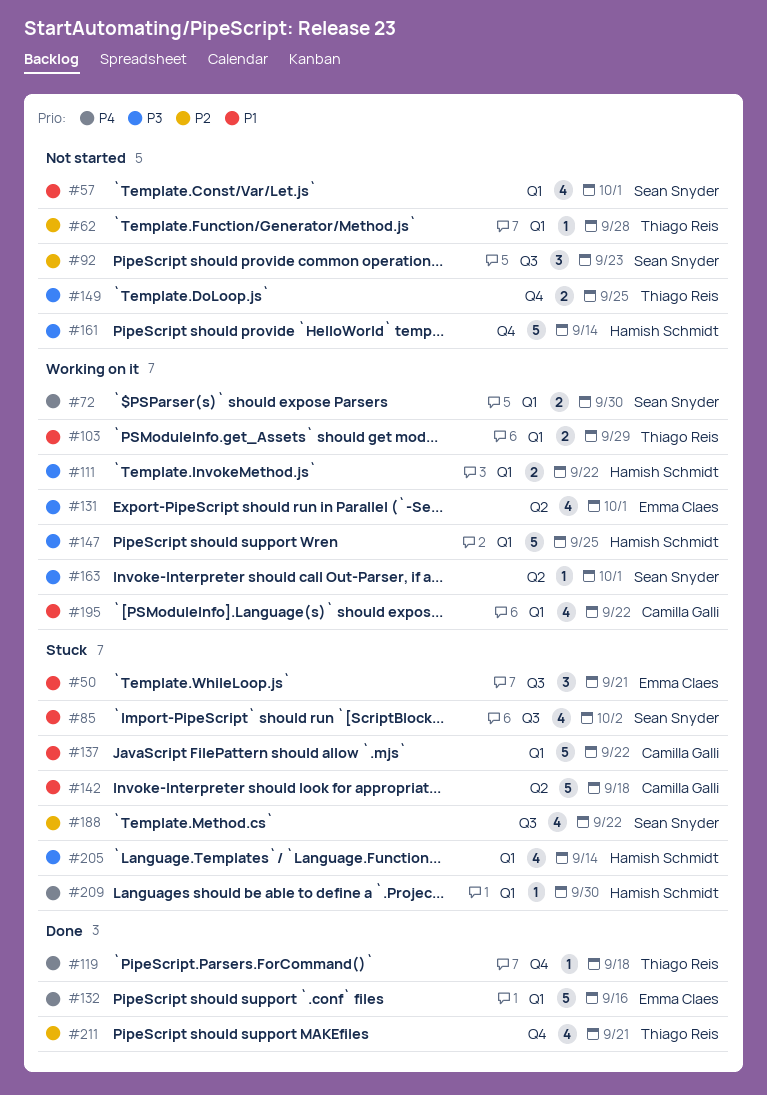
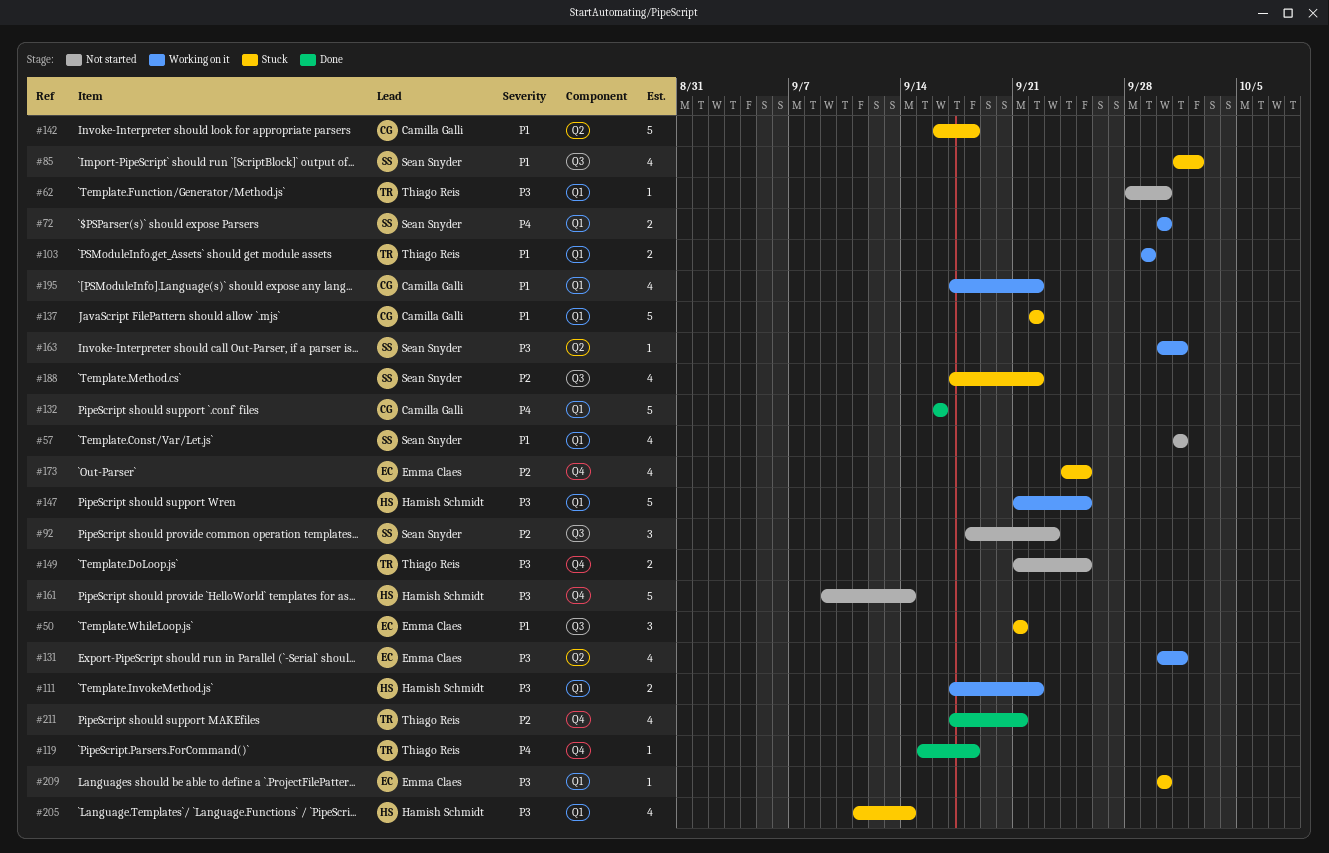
#62, priority: P2 -> P3
#62, due: Sep 28 -> Sep 30
#132, owner: Emma Claes -> Camilla Galli
#173: none -> present
#209, owner: Hamish Schmidt -> Emma Claes
#209, priority: P4 -> P3

